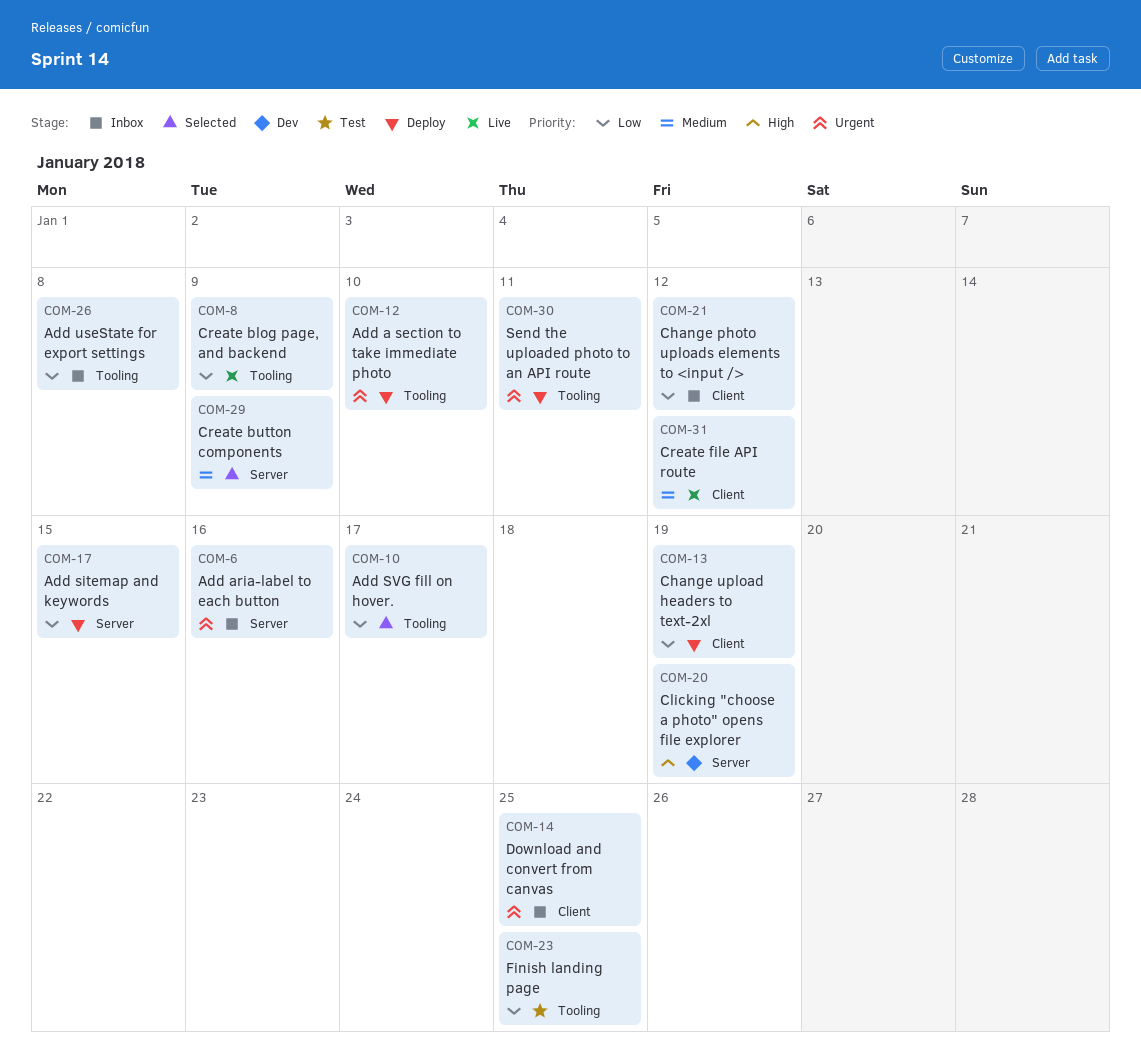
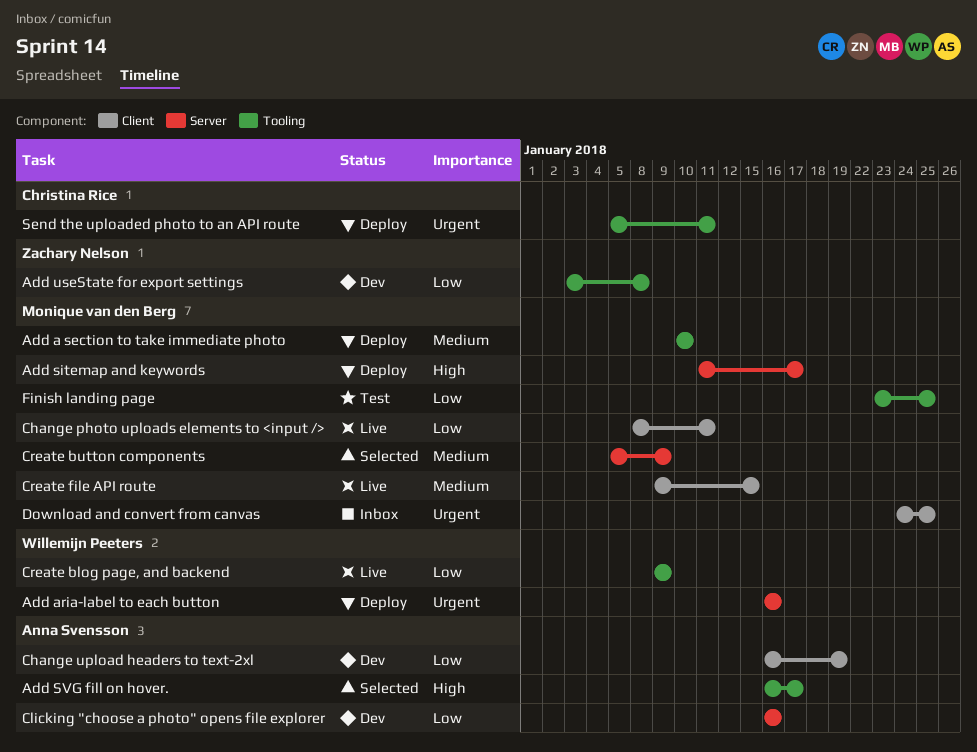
Add a section to take immediate photo, priority: Urgent -> Medium
Add aria-label to each button, status: Inbox -> Deploy
Add sitemap and keywords, priority: Low -> High
Add sitemap and keywords, due: Jan 15 -> Jan 17
Add SVG fill on hover., priority: Low -> High
Add useState for export settings, status: Inbox -> Dev
Change photo uploads elements to <input />, status: Inbox -> Live
Change photo uploads elements to <input />, due: Jan 12 -> Jan 11
Change upload headers to text-2xl, status: Deploy -> Dev
Clicking "choose a photo" opens file explorer, priority: High -> Low
Clicking "choose a photo" opens file explorer, due: Jan 19 -> Jan 16
Create file API route, due: Jan 12 -> Jan 15

